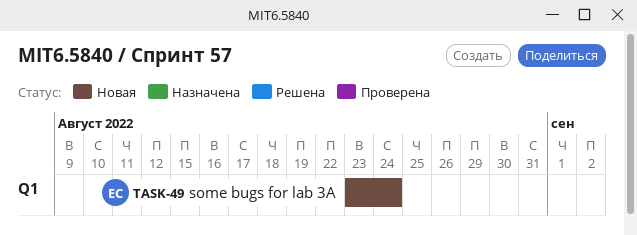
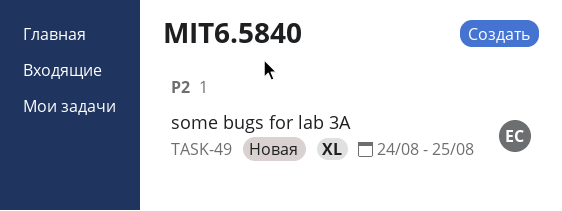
TASK-49, start: Aug 23 -> Aug 24
TASK-49, due: Aug 24 -> Aug 25

